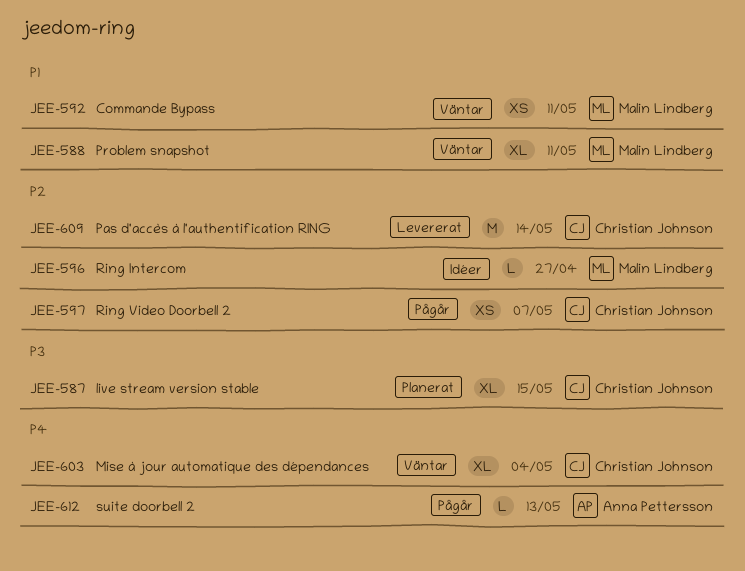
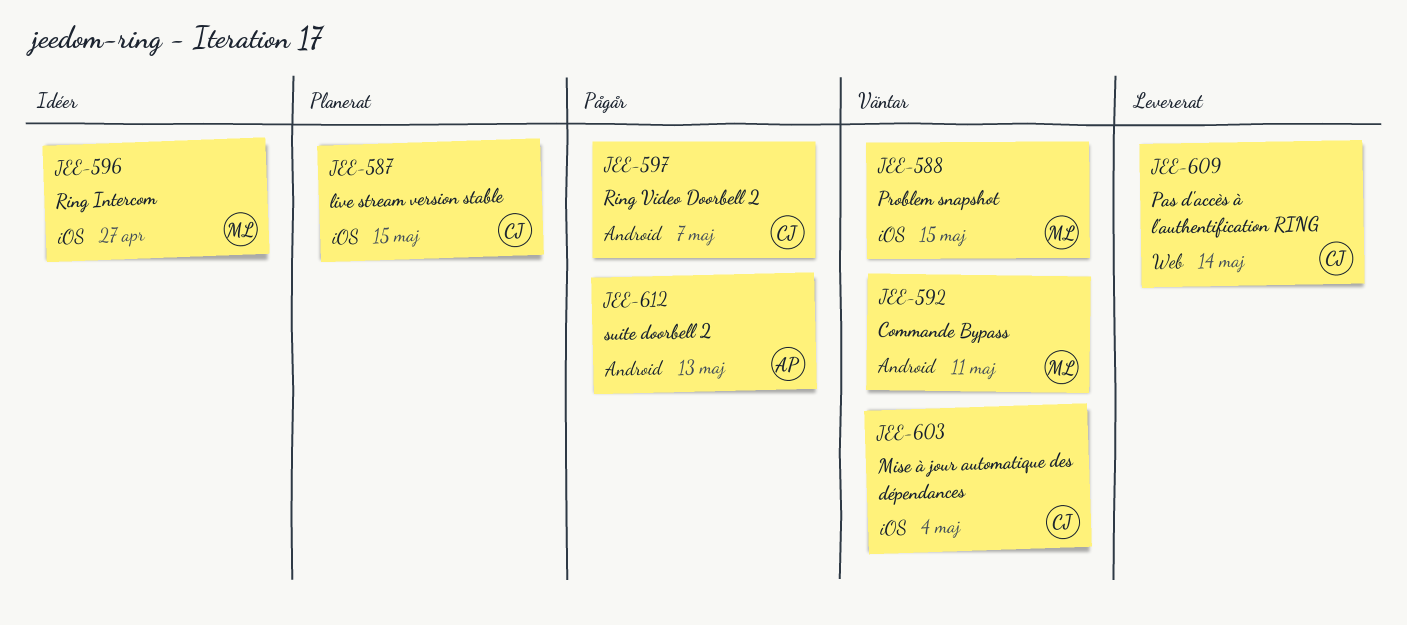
JEE-588, due: May 11 -> May 15

